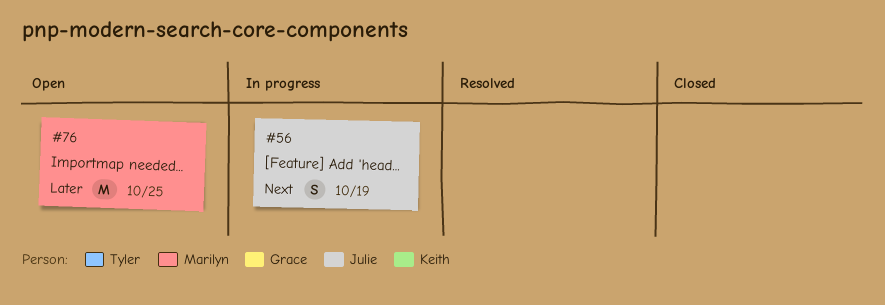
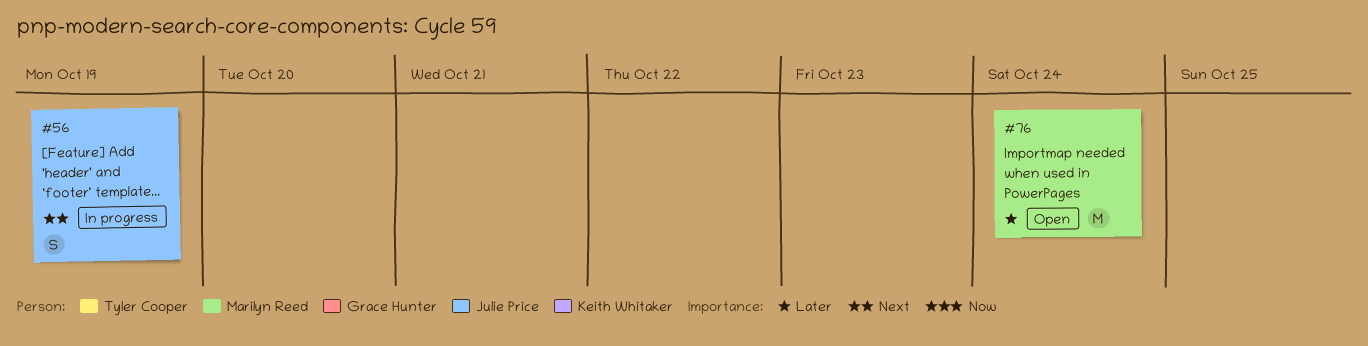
#76, due: Oct 25 -> Oct 24

